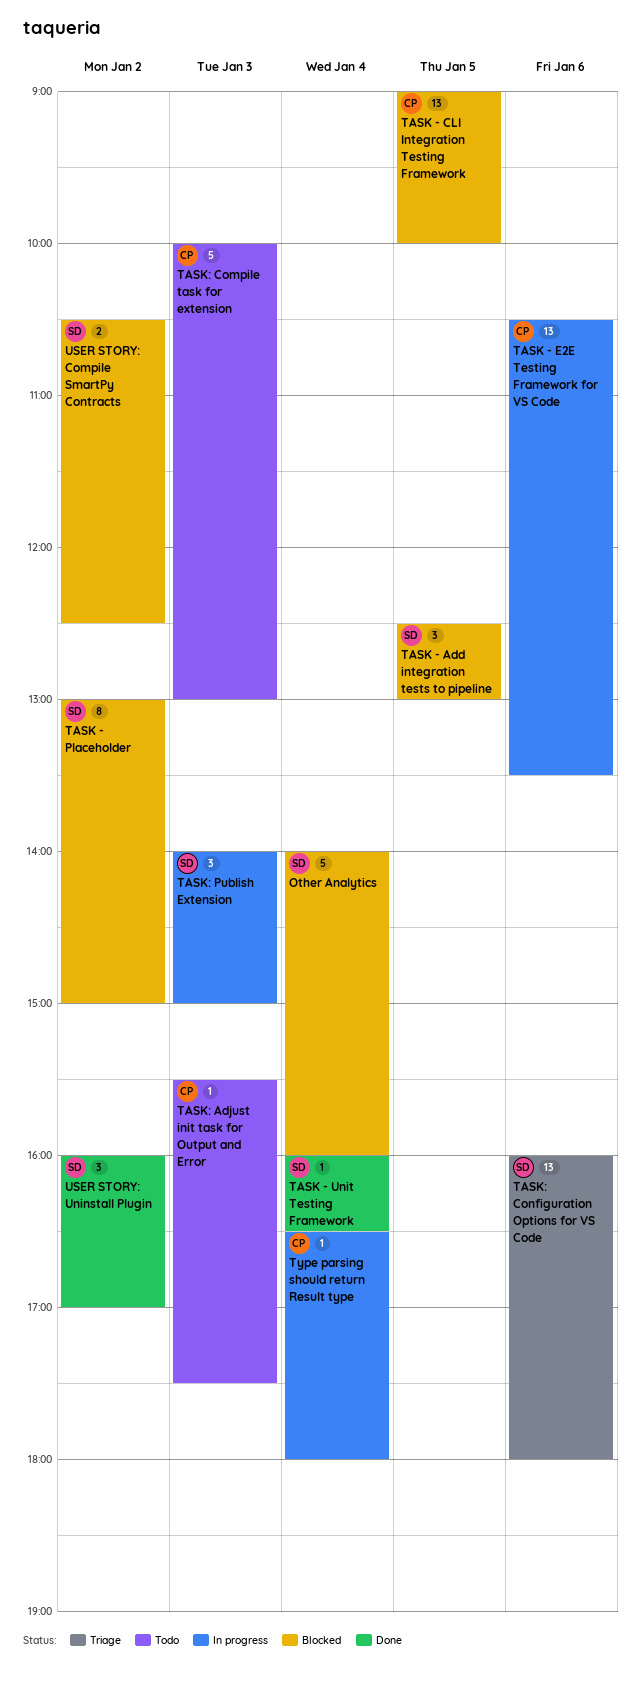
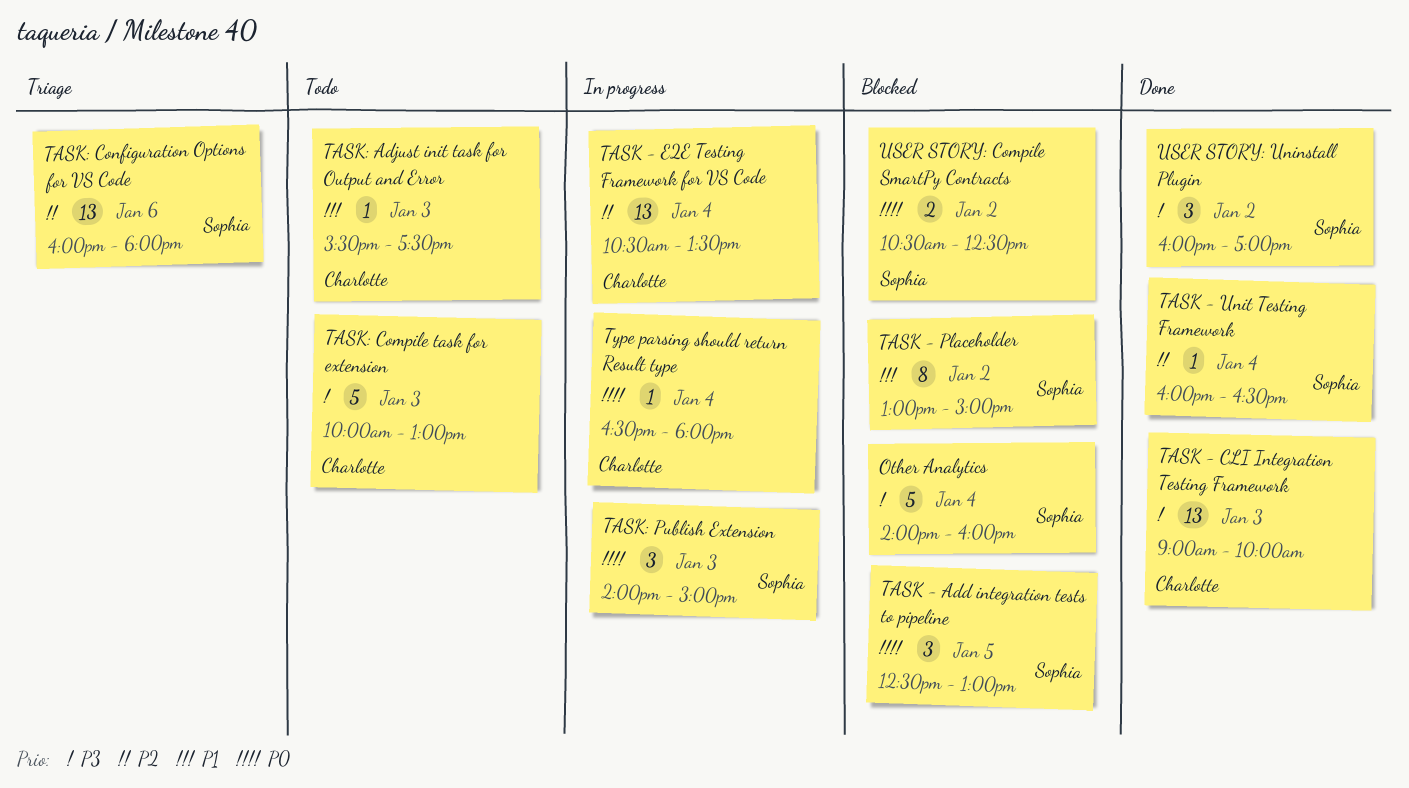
TASK - CLI Integration Testing Framework, status: Blocked -> Done
TASK - CLI Integration Testing Framework, day: Jan 5 -> Jan 3
TASK - E2E Testing Framework for VS Code, day: Jan 6 -> Jan 4

